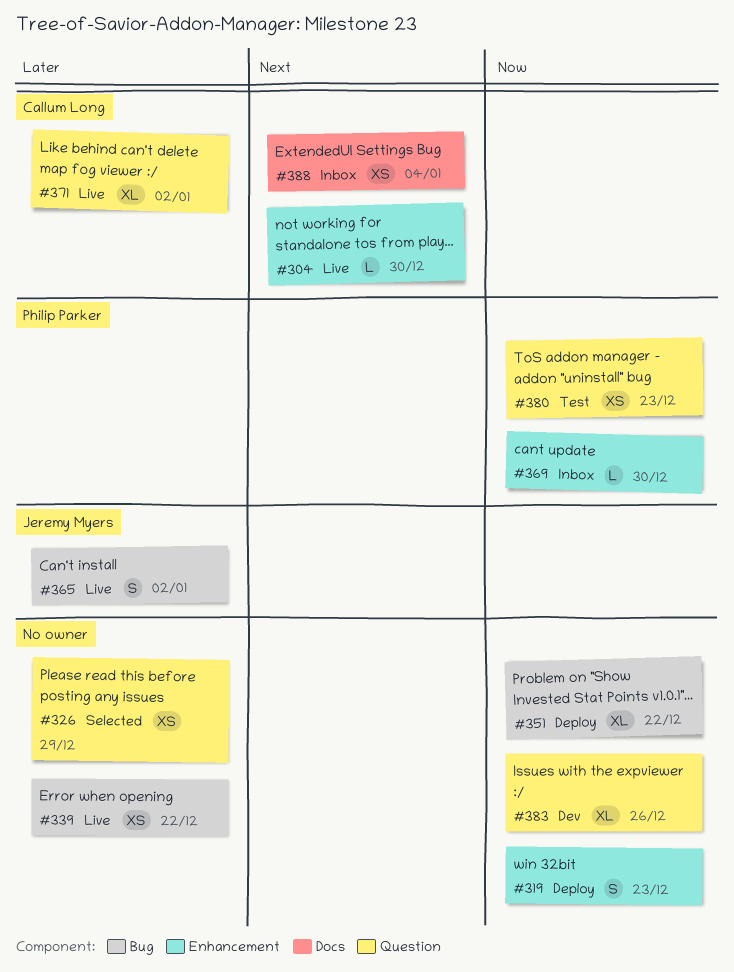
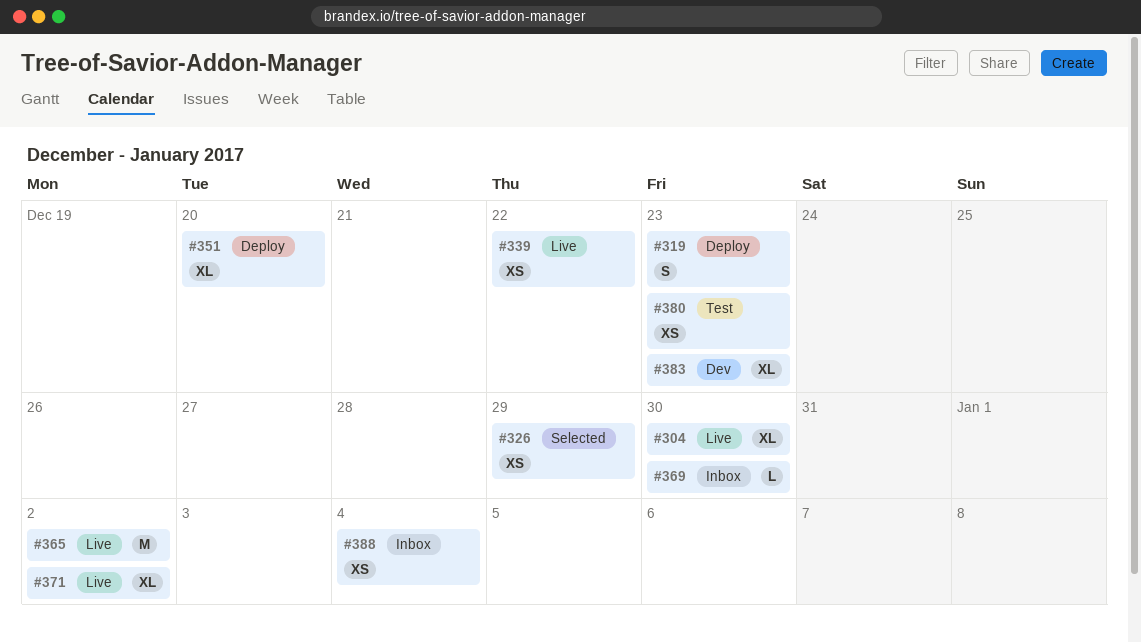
#304, estimate: L -> XL
#351, due: Dec 22 -> Dec 20
#365, estimate: S -> M
#383, due: Dec 26 -> Dec 23

